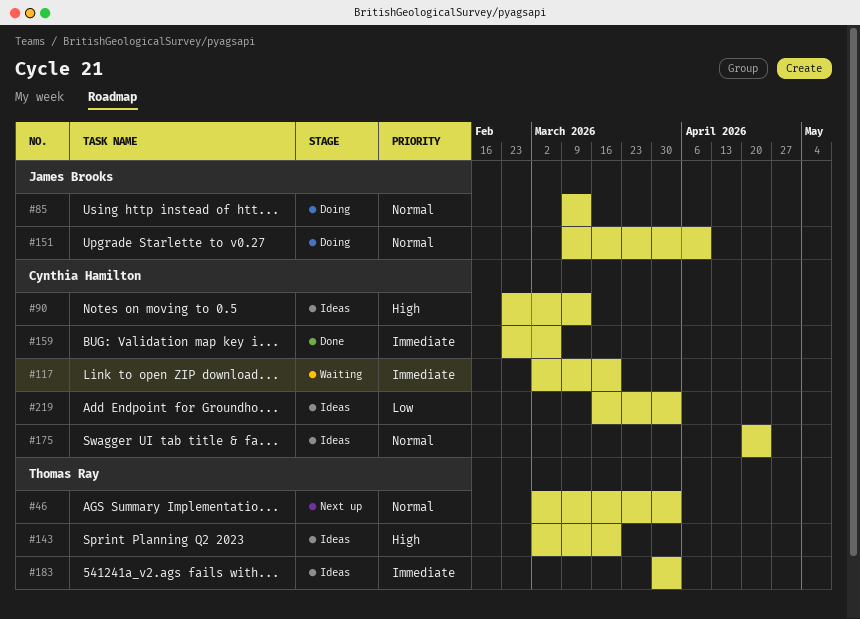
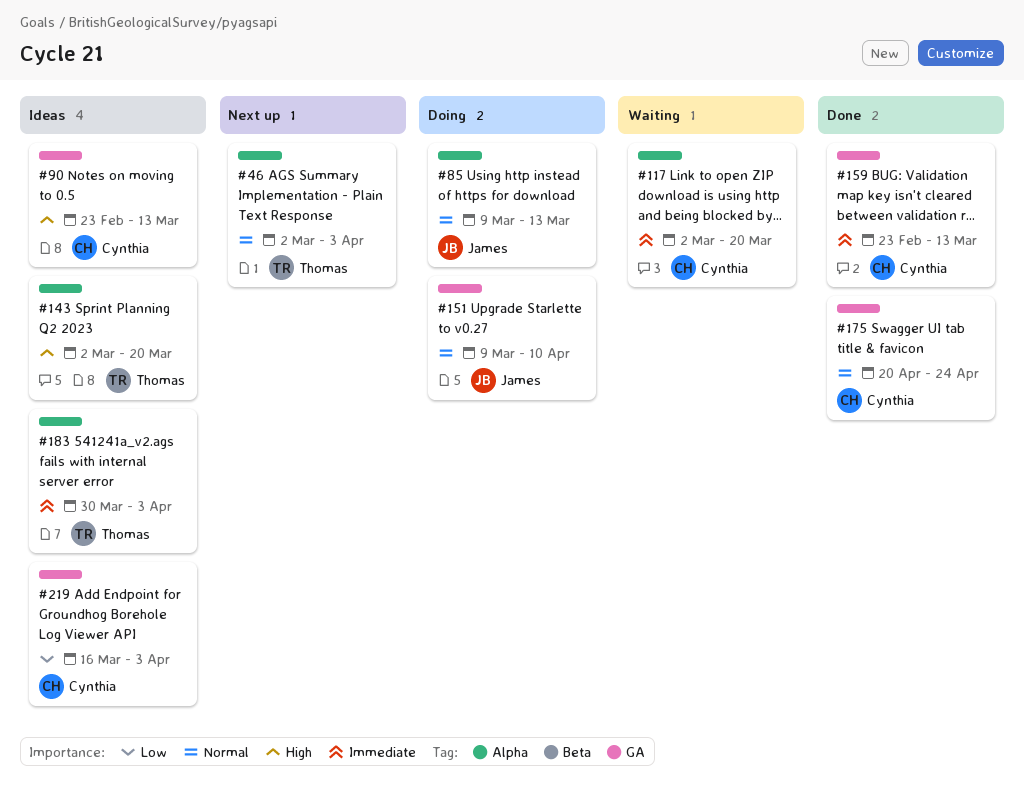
#159, due: Mar 6 -> Mar 13
#175, status: Ideas -> Done

